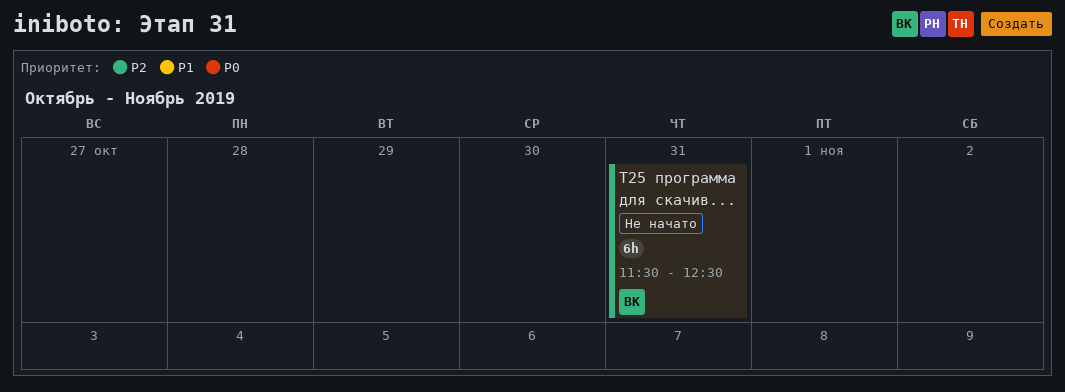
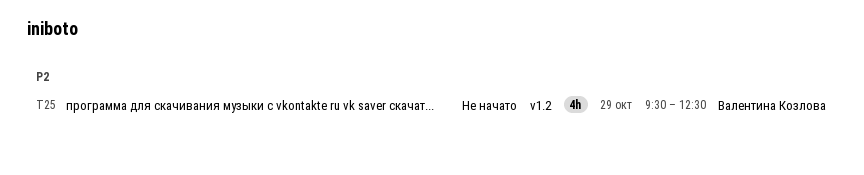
T25, estimate: 6h -> 4h
T25, day: Oct 31 -> Oct 29
T25, begins: 11:30 -> 09:30

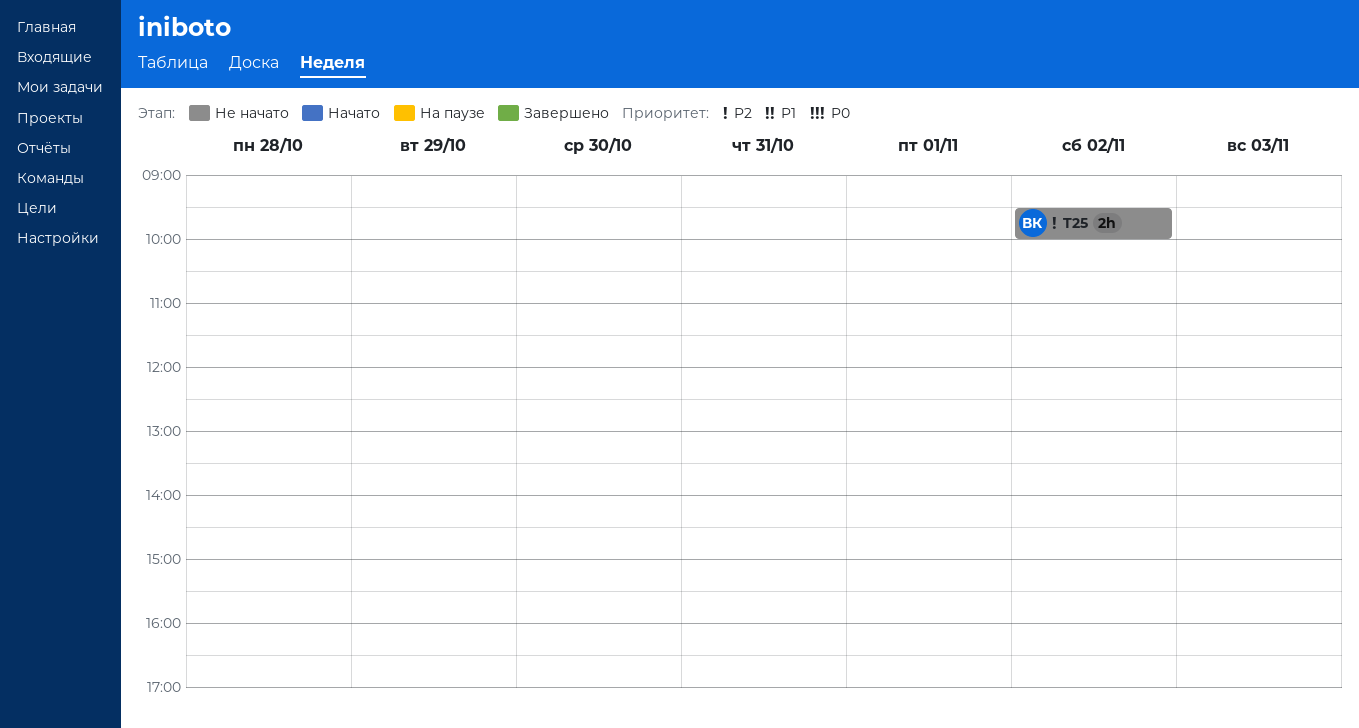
T25, estimate: 4h -> 2h
T25, day: Oct 29 -> Nov 2
T25, ends: 12:30 -> 10:00

